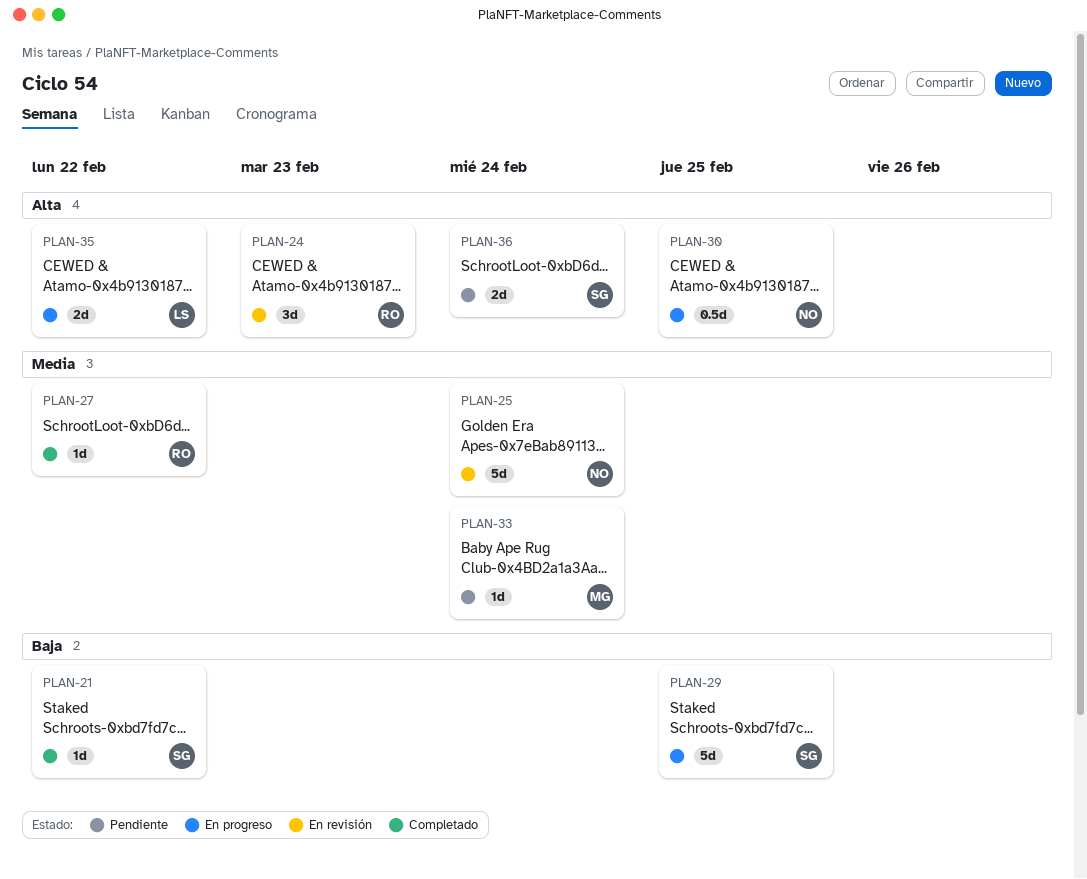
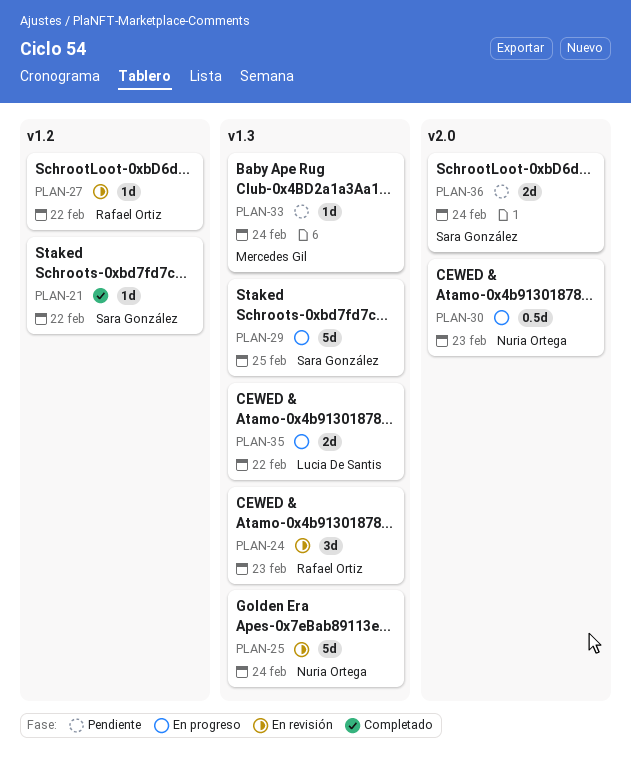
PLAN-27, status: Completado -> En revisión
PLAN-30, due: Feb 25 -> Feb 23

